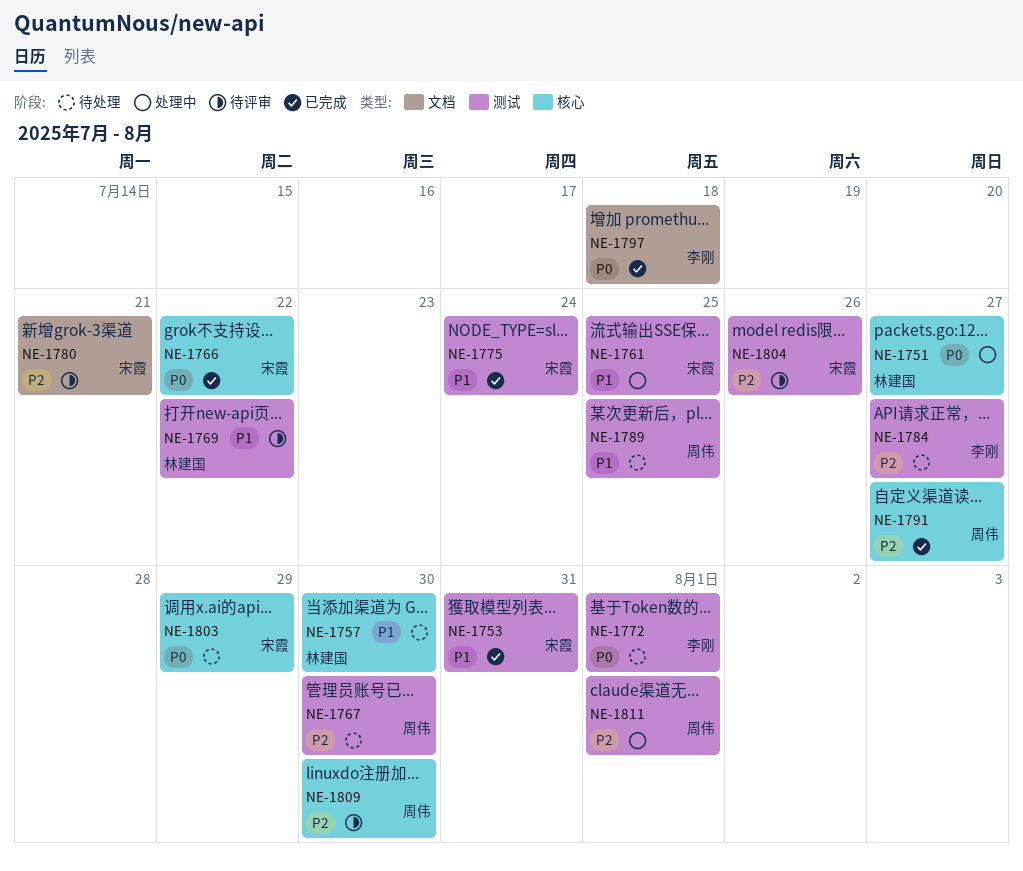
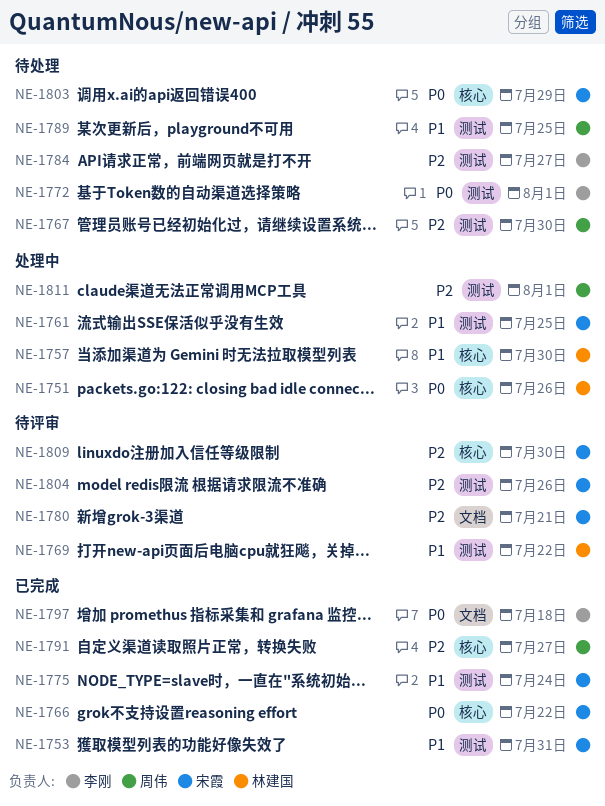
NE-1751, due: Jul 27 -> Jul 26
NE-1757, status: 待处理 -> 处理中
NE-1809, owner: 周伟 -> 宋霞

